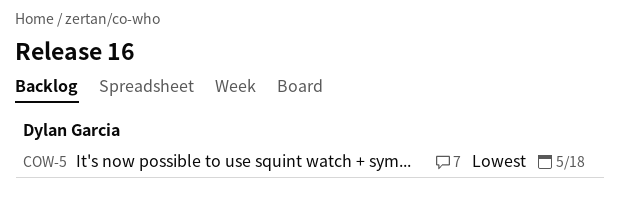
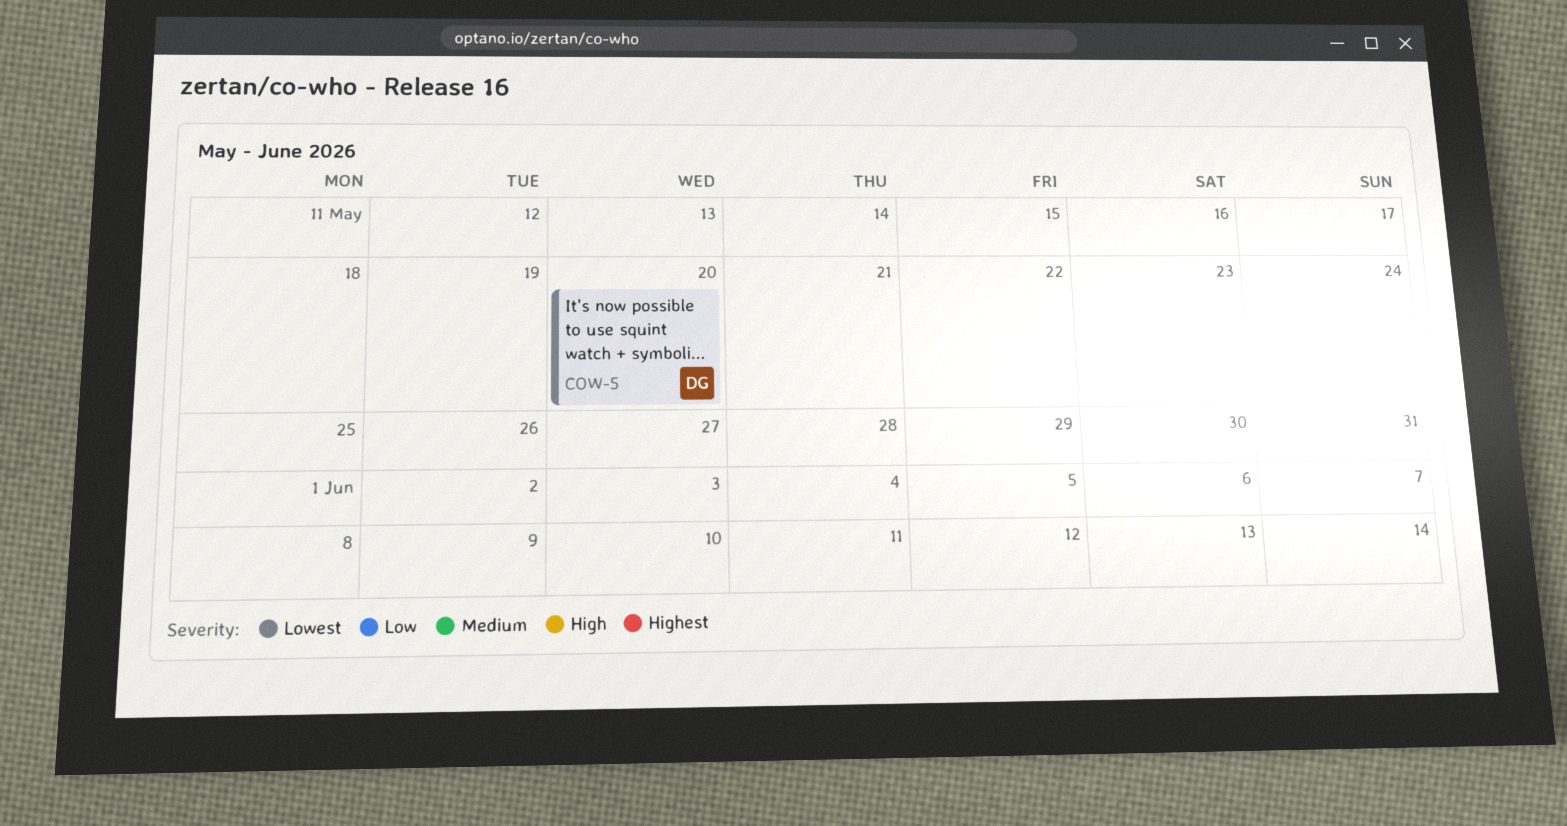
COW-5, due: May 18 -> May 20

